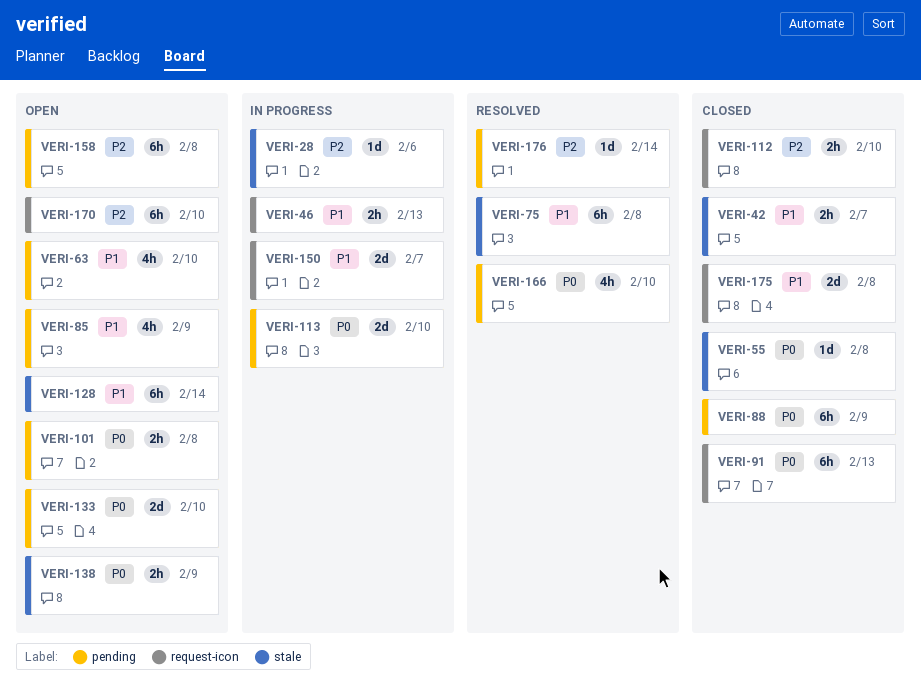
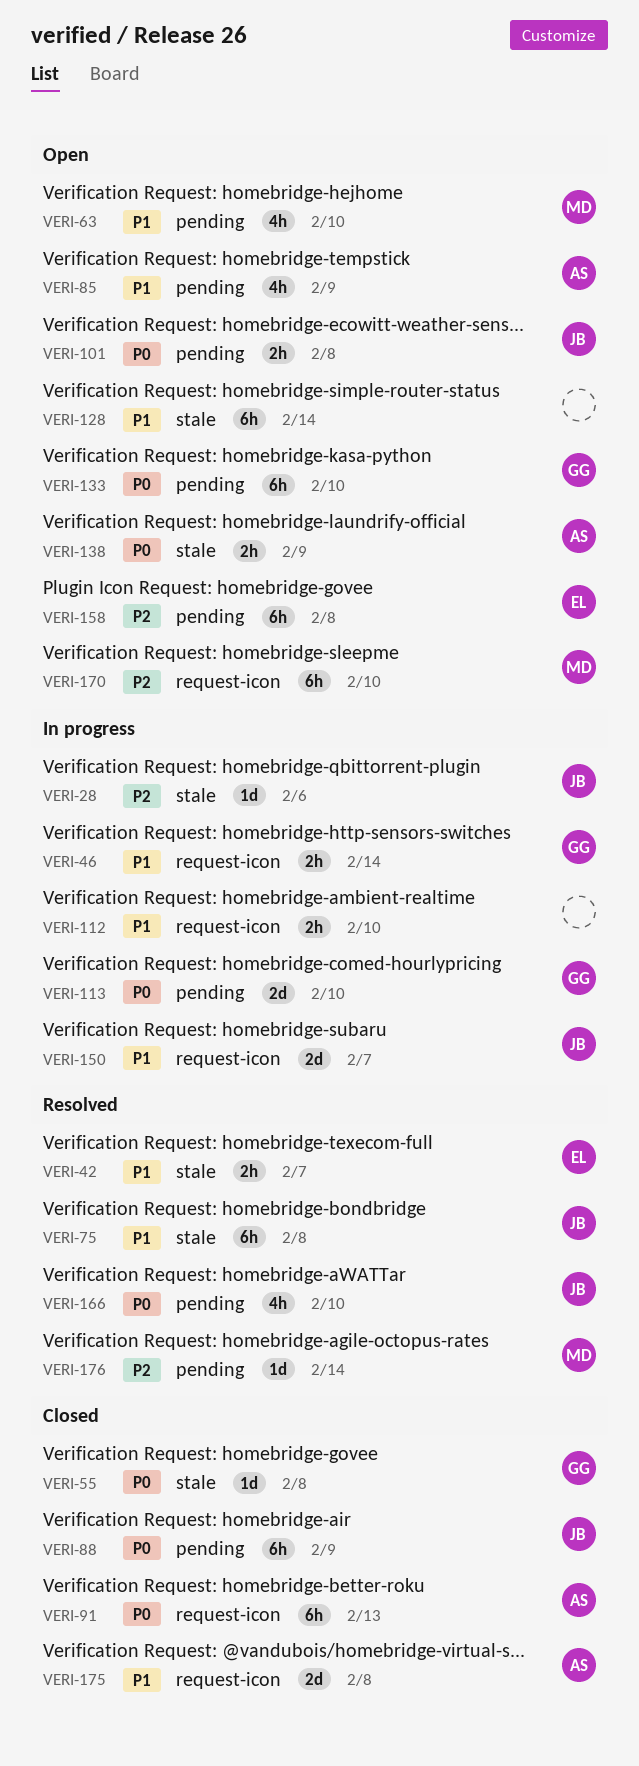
VERI-42, status: Closed -> Resolved
VERI-46, due: Feb 13 -> Feb 14
VERI-112, status: Closed -> In progress
VERI-112, priority: P2 -> P1
VERI-133, estimate: 2d -> 6h

